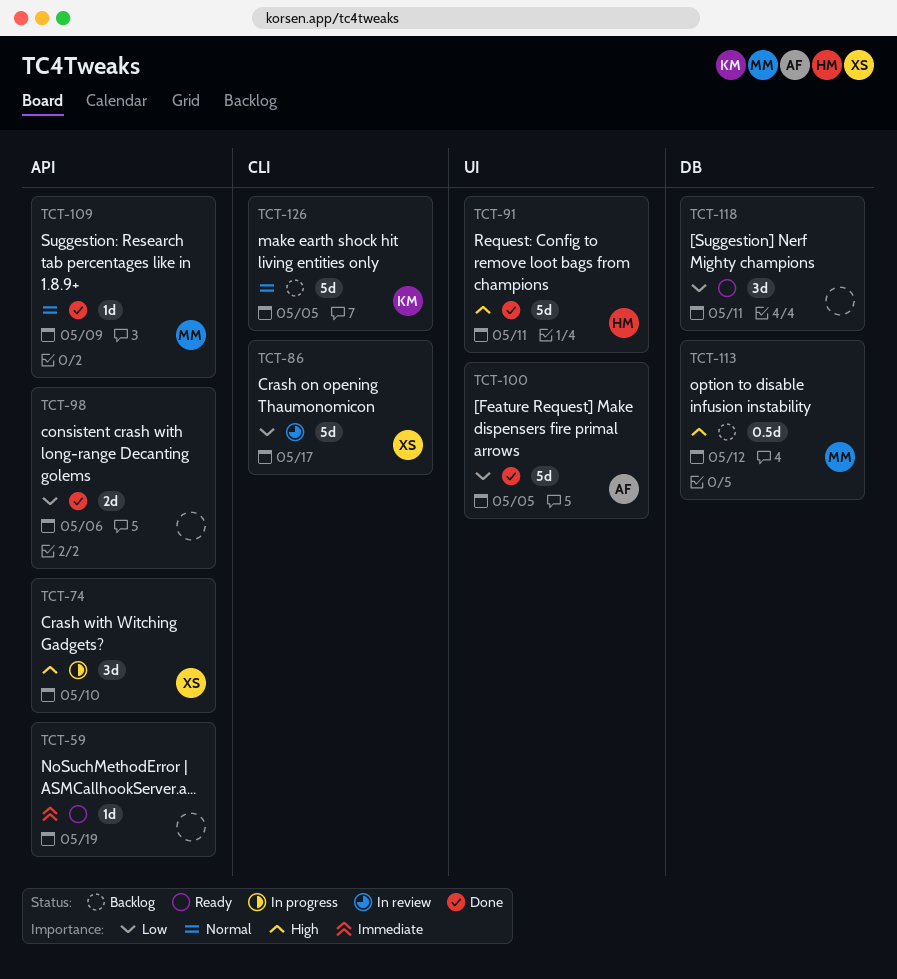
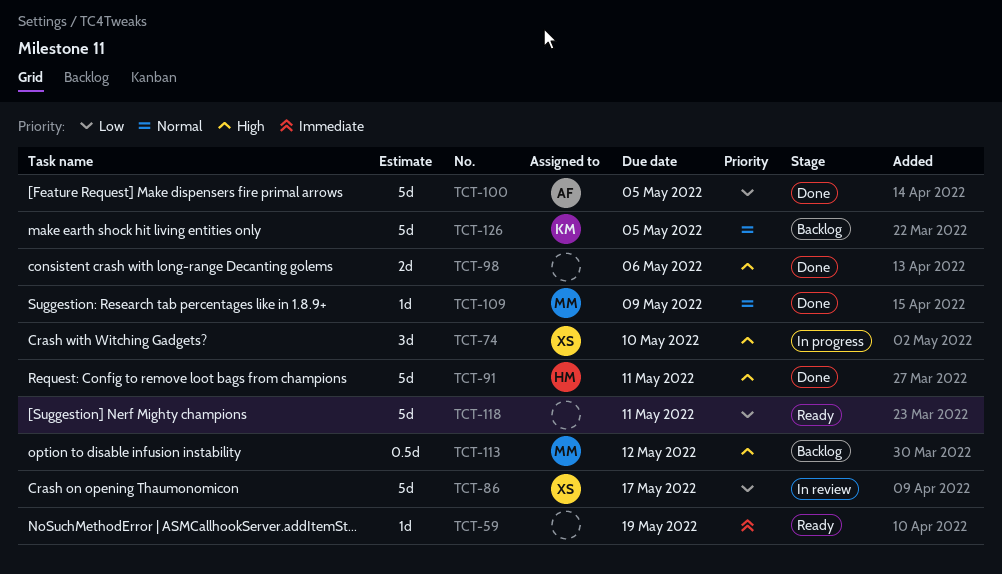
TCT-98, priority: Low -> High
TCT-118, estimate: 3d -> 5d

